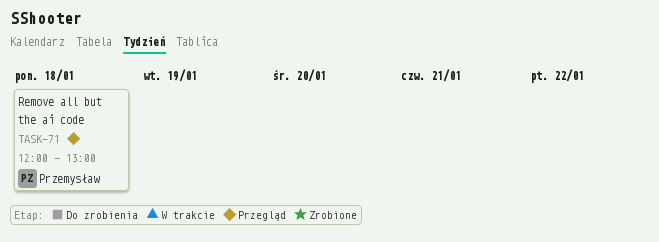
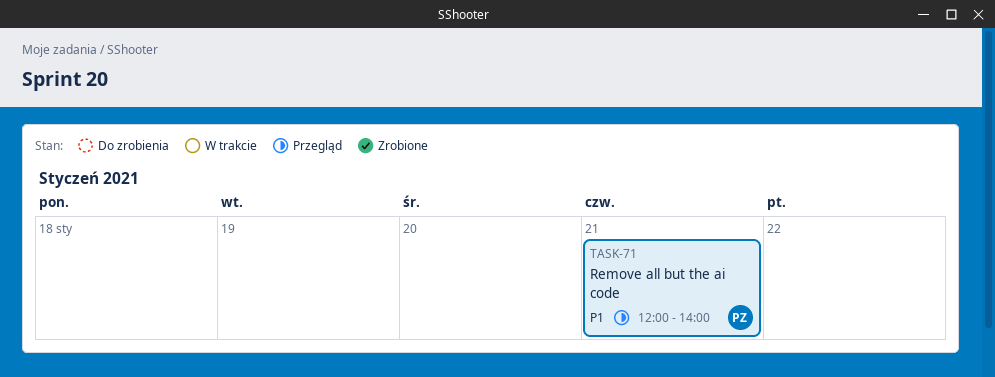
TASK-71, day: Jan 18 -> Jan 21
TASK-71, ends: 13:00 -> 14:00

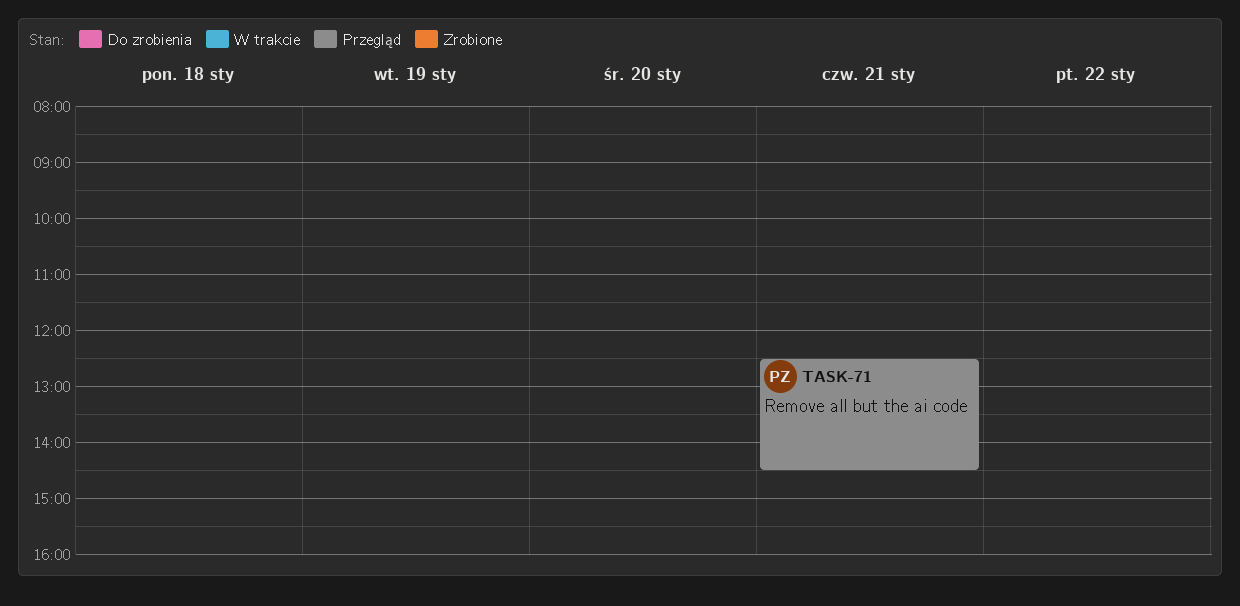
TASK-71, begins: 12:00 -> 12:30
TASK-71, ends: 14:00 -> 14:30

